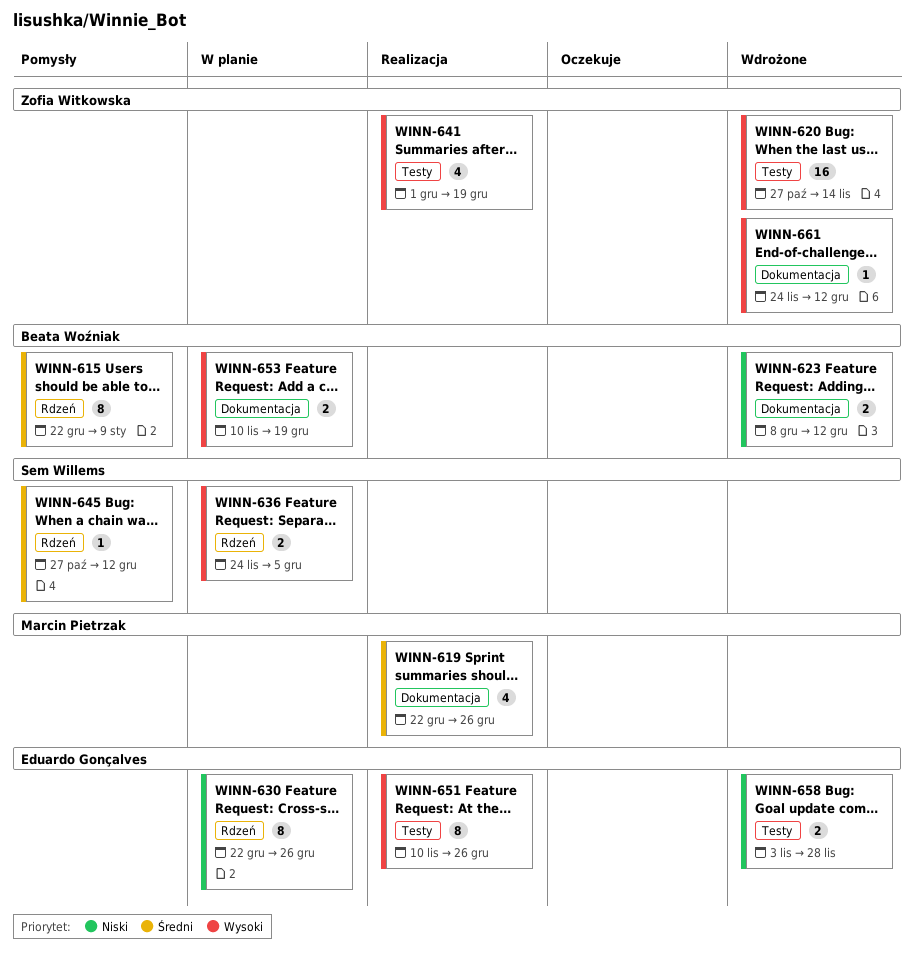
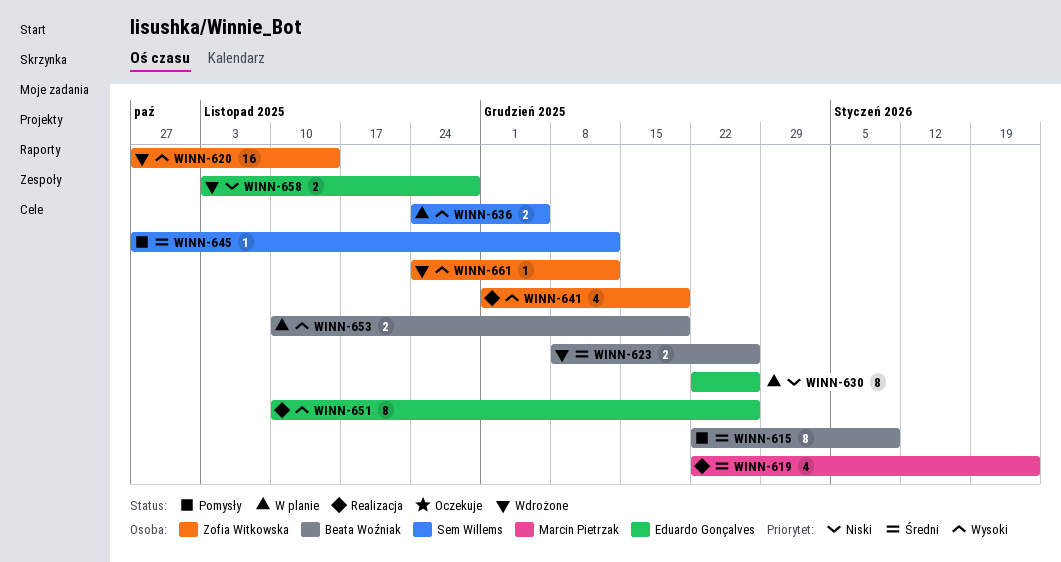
WINN-619, due: Dec 26 -> Jan 23
WINN-623, priority: Niski -> Średni
WINN-623, due: Dec 12 -> Dec 26

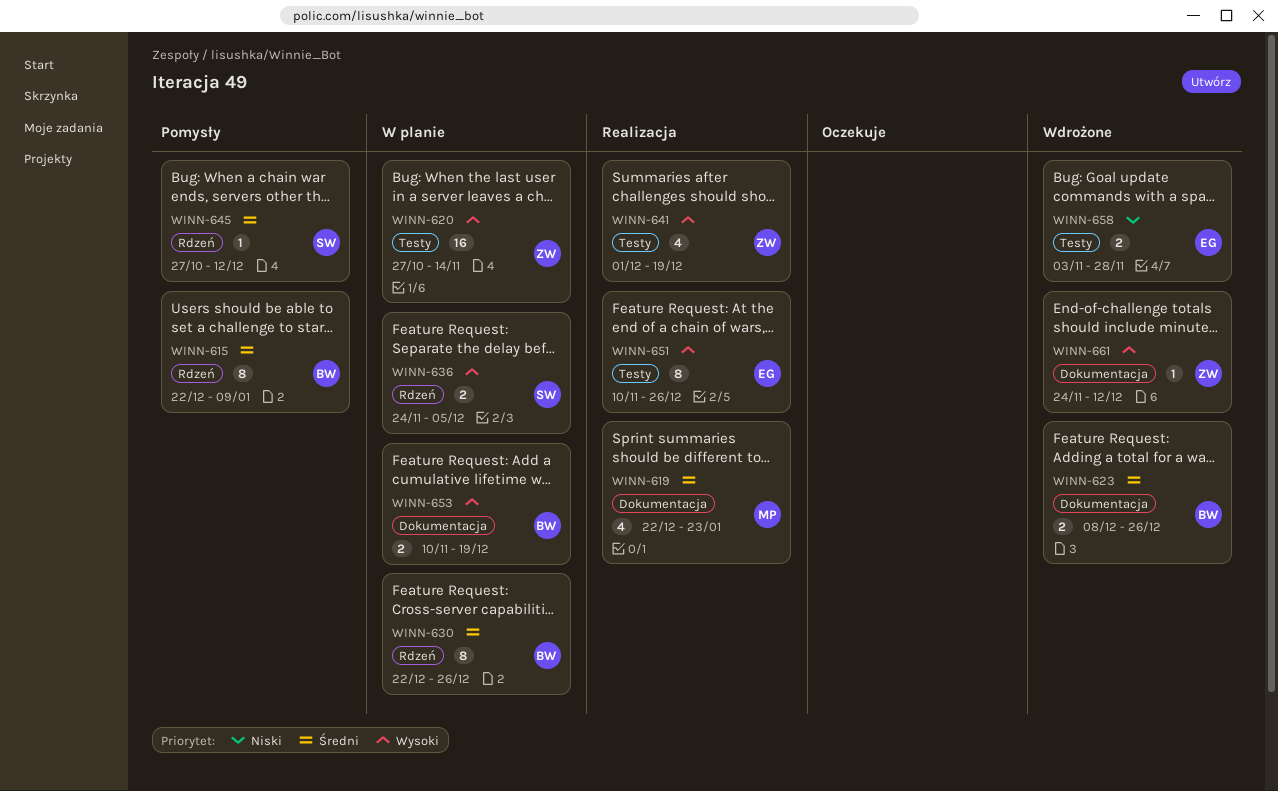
WINN-620, status: Wdrożone -> W planie
WINN-630, owner: Eduardo Gonçalves -> Beata Woźniak
WINN-630, priority: Niski -> Średni

